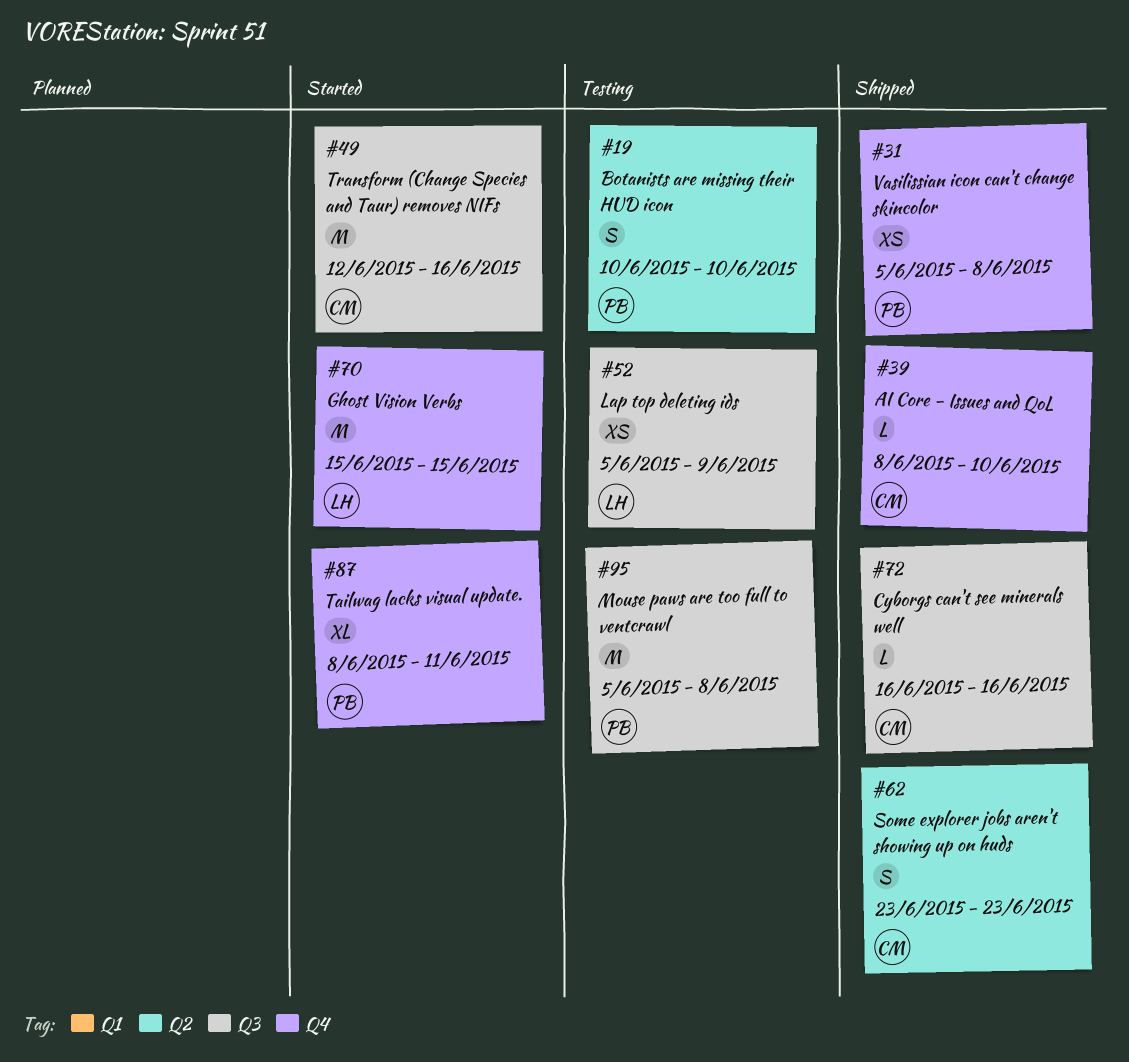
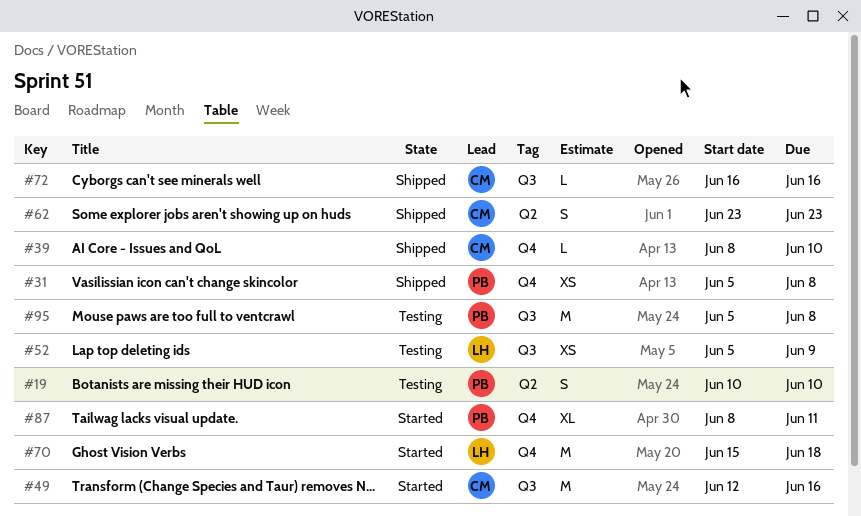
#70, due: Jun 15 -> Jun 18

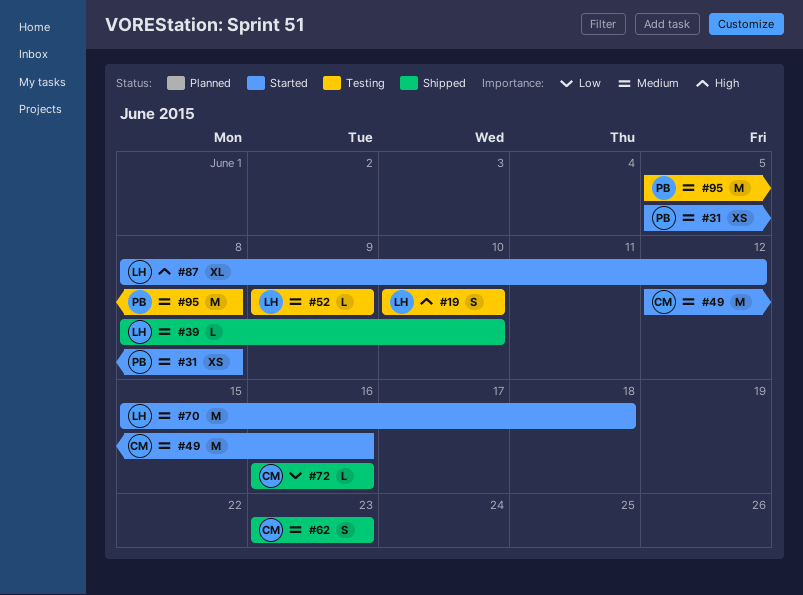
#19, owner: PB -> LH
#31, status: Shipped -> Started
#39, owner: CM -> LH
#52, estimate: XS -> L
#52, start: Jun 5 -> Jun 9
#87, owner: PB -> LH
#87, due: Jun 11 -> Jun 12

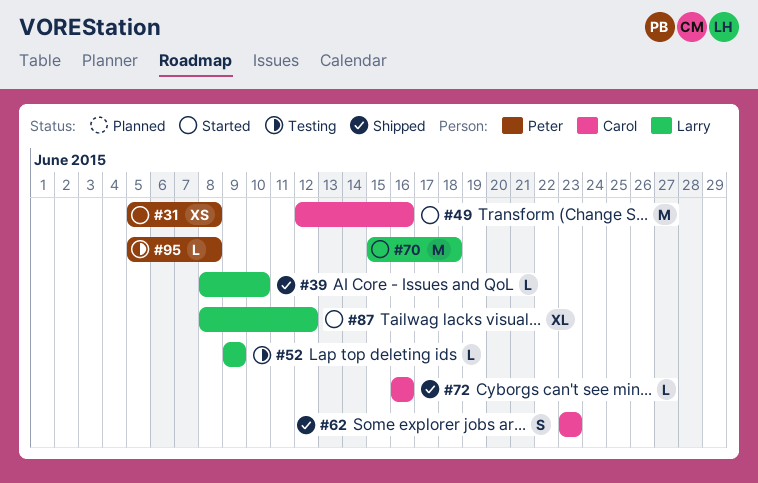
#19: present -> none
#95, estimate: M -> L

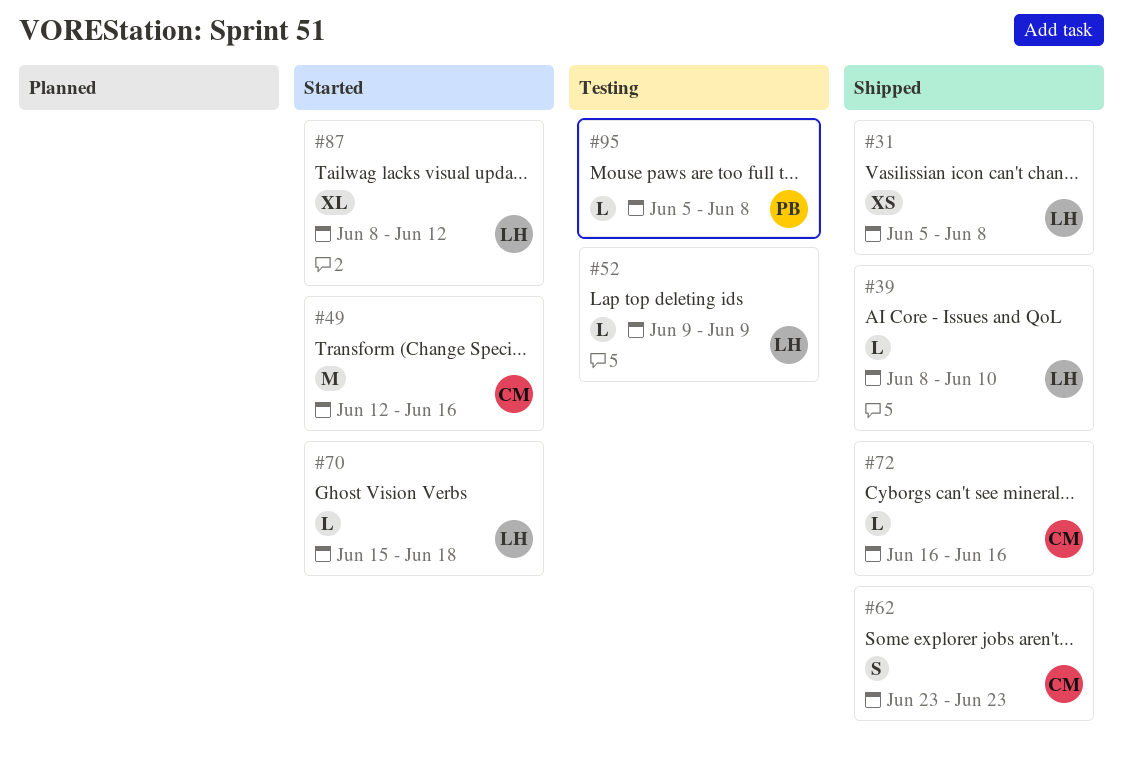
#31, status: Started -> Shipped
#31, owner: Peter -> Larry
#70, estimate: M -> L

